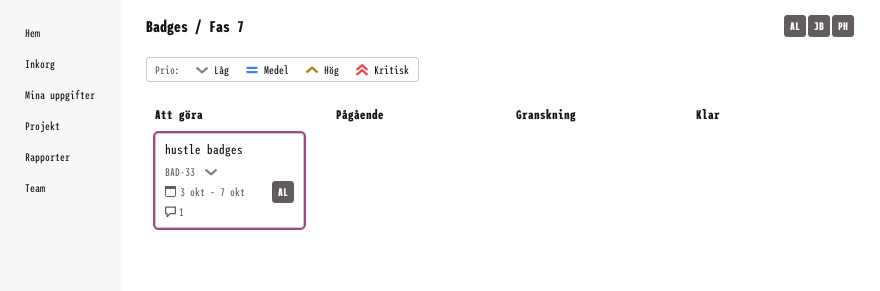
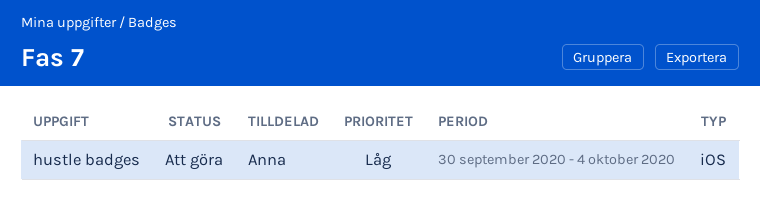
hustle badges, start: Oct 3 -> Sep 30
hustle badges, due: Oct 7 -> Oct 4

